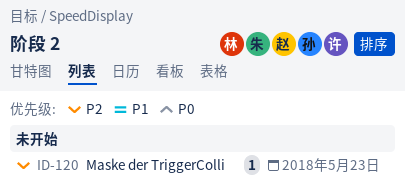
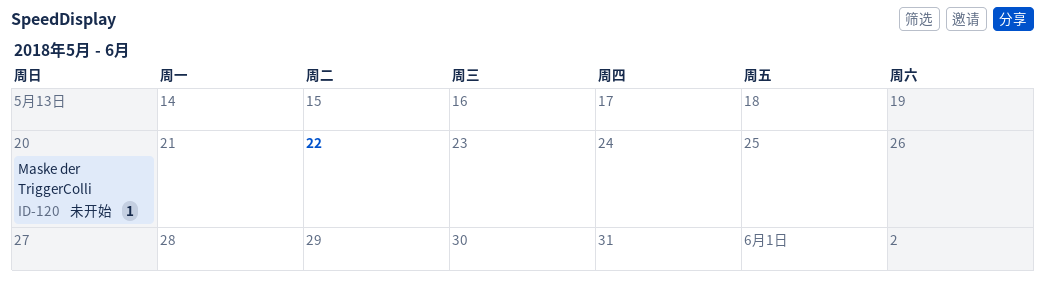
ID-120, due: May 23 -> May 20

